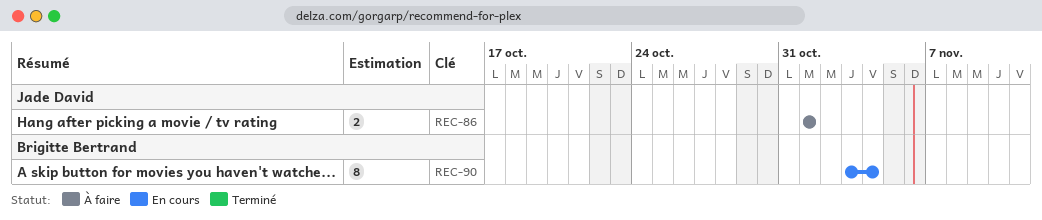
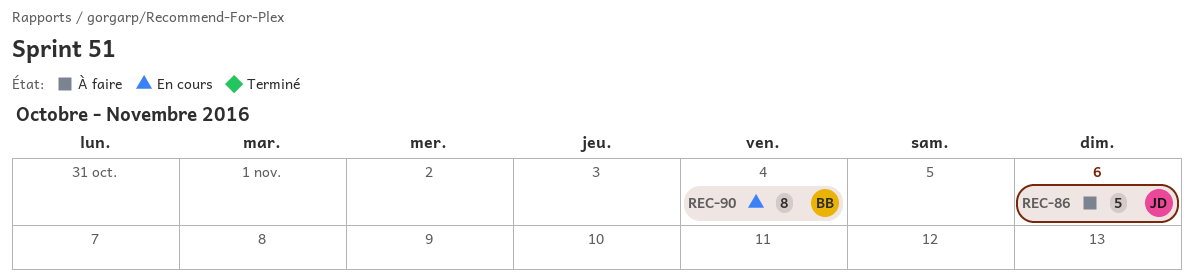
REC-86, estimate: 2 -> 5
REC-86, due: Nov 1 -> Nov 6

